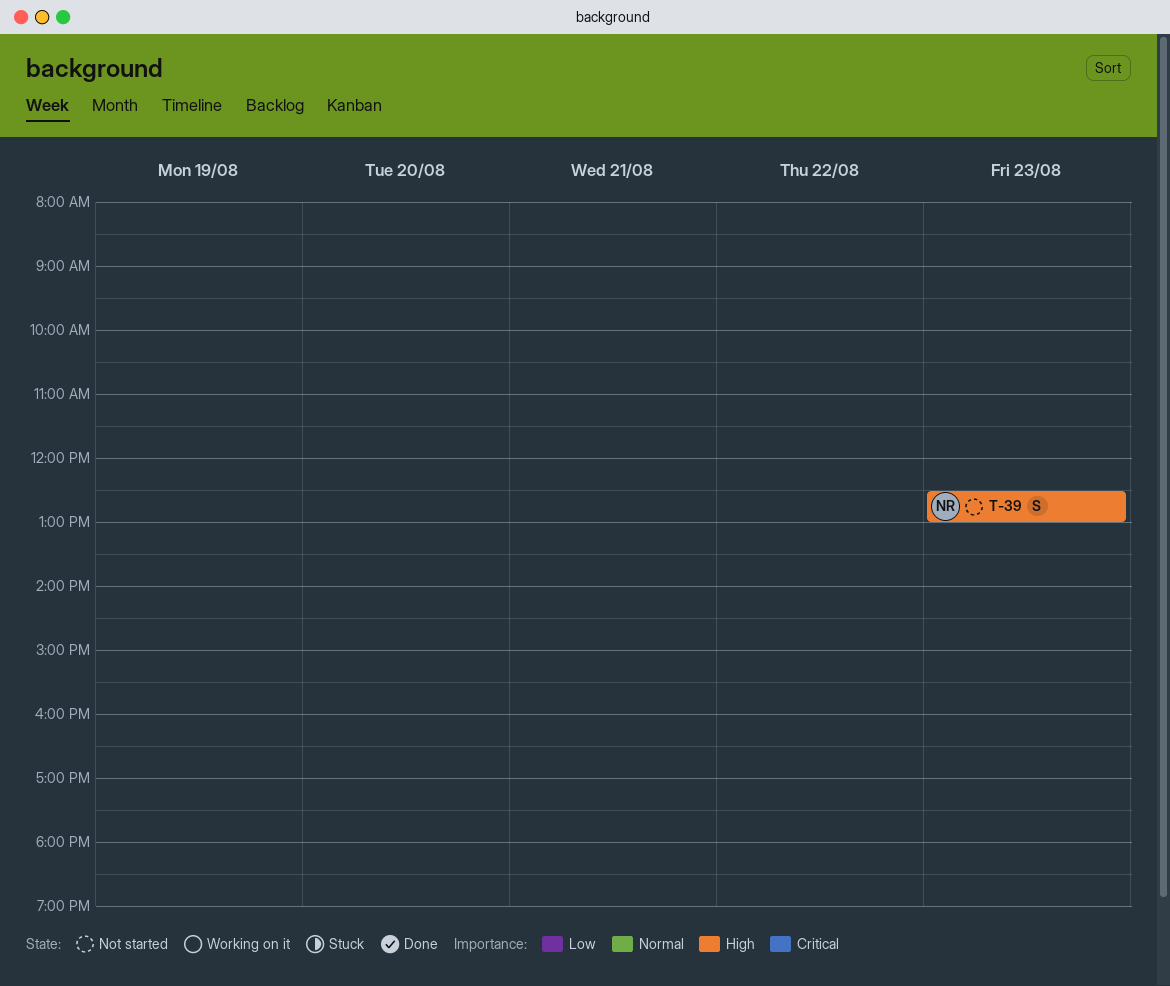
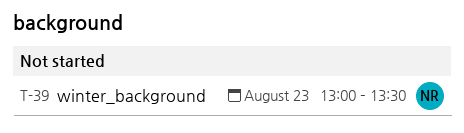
T-39, begins: 12:30 -> 13:00
T-39, ends: 13:00 -> 13:30

